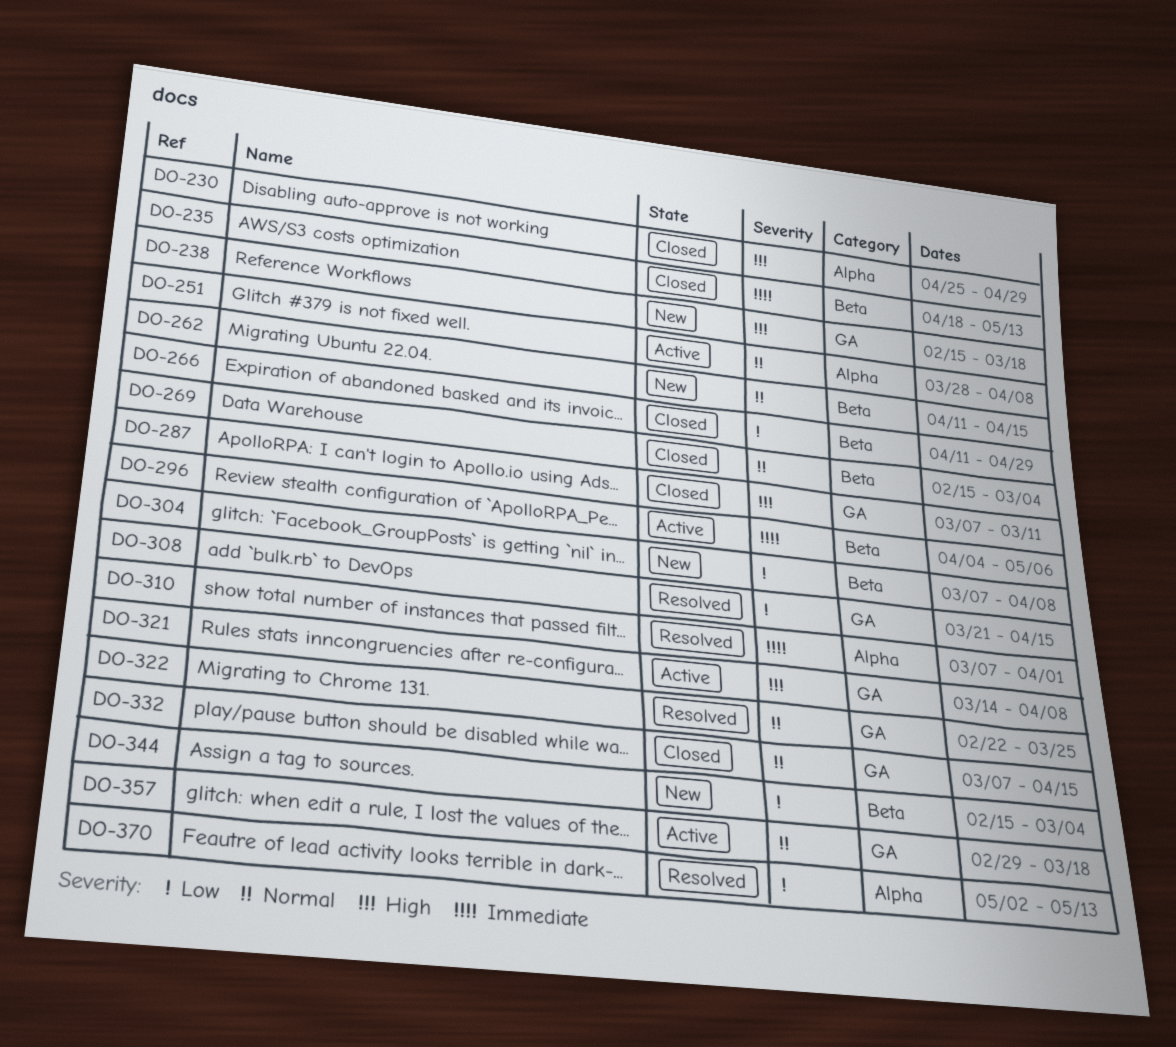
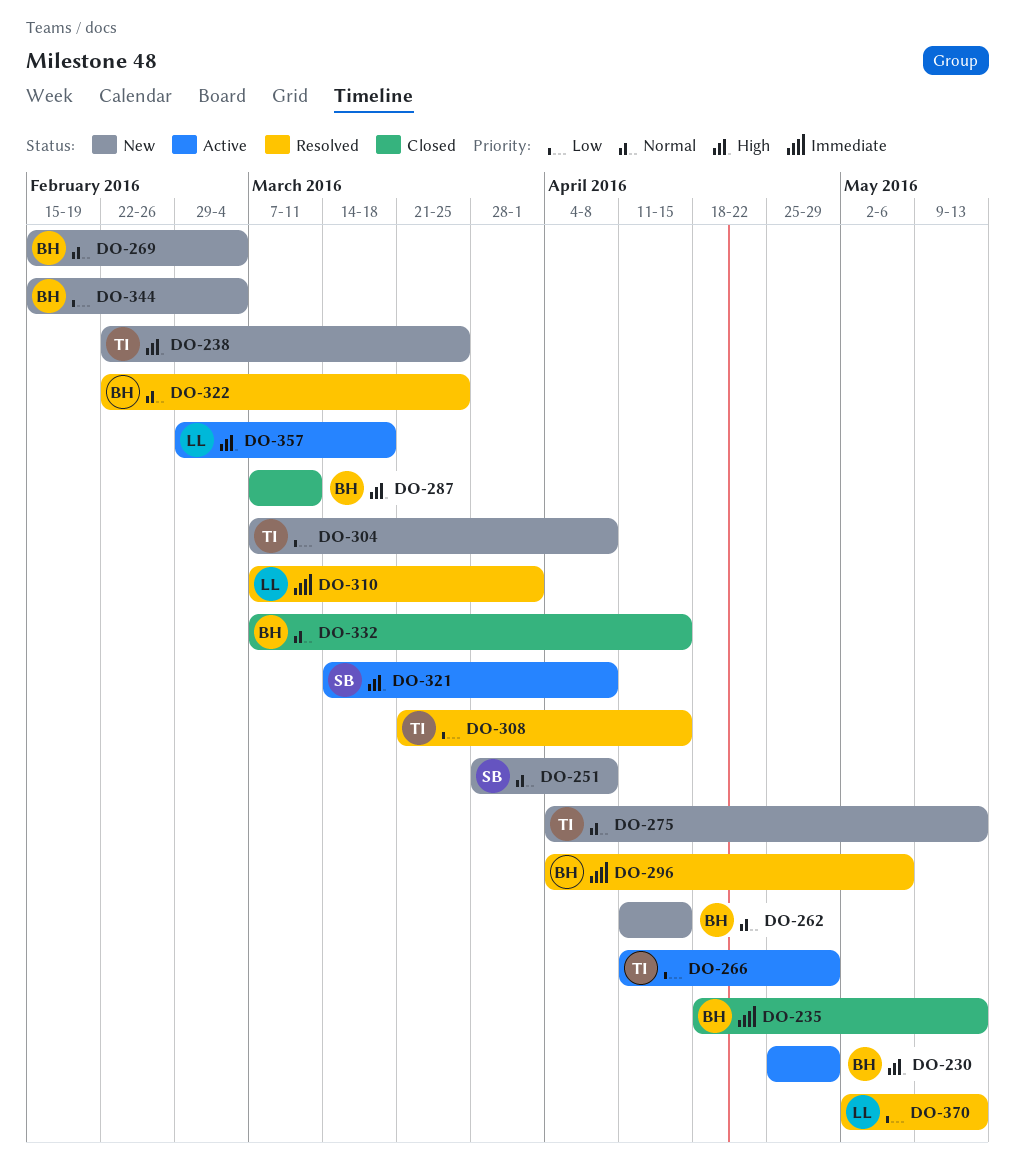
DO-230, status: Closed -> Active
DO-238, start: Feb 15 -> Feb 22
DO-238, due: Mar 18 -> Mar 25
DO-251, status: Active -> New
DO-266, status: Closed -> Active
DO-269, status: Closed -> New
DO-275: none -> present
DO-296, status: Active -> Resolved
DO-357, priority: Normal -> High

